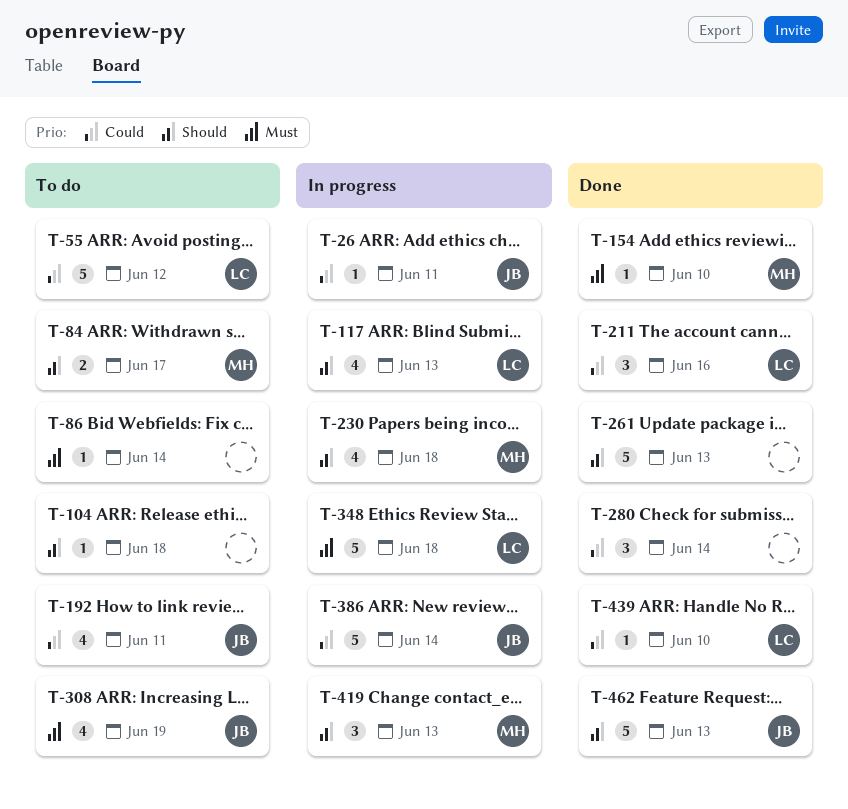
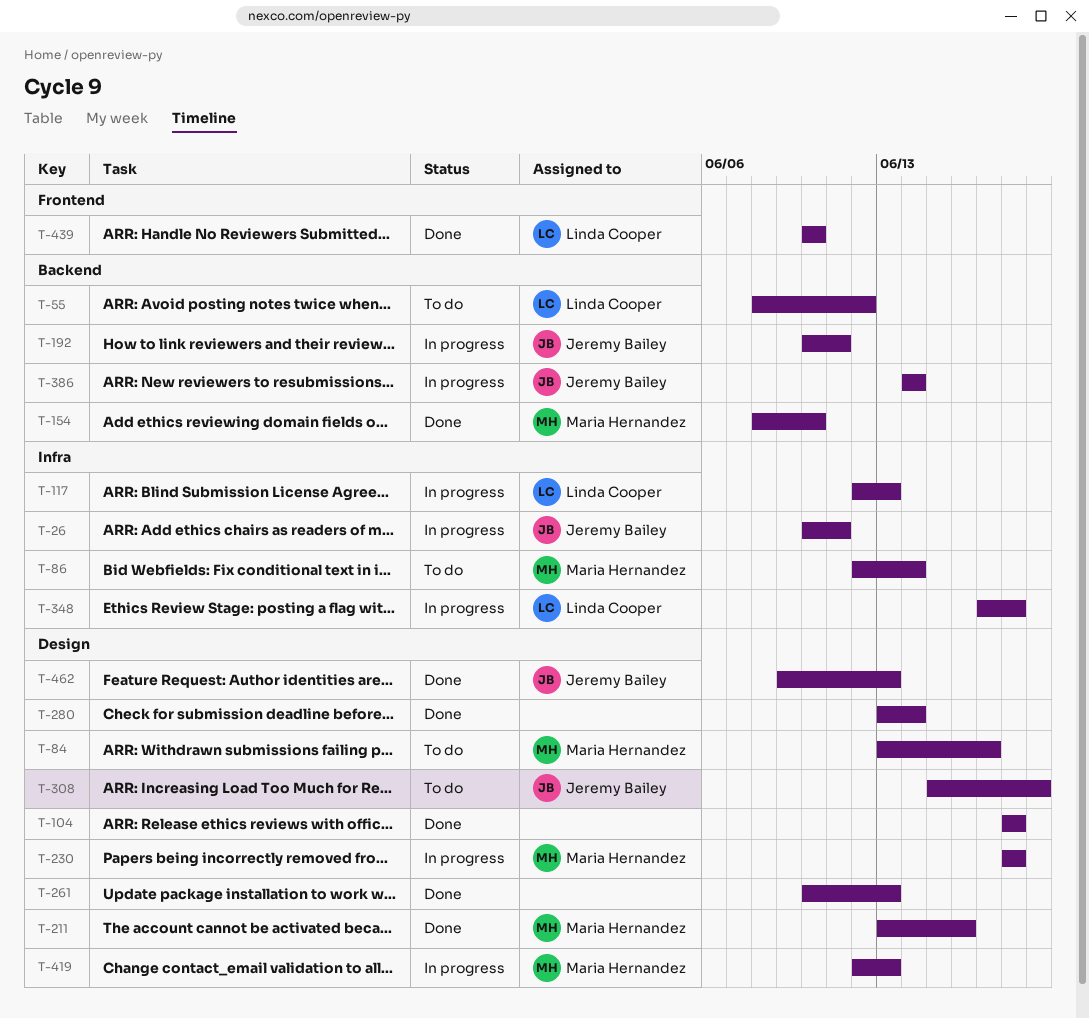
T-86, owner: none -> Maria Hernandez
T-104, status: To do -> Done
T-192, status: To do -> In progress
T-211, owner: Linda Cooper -> Maria Hernandez

